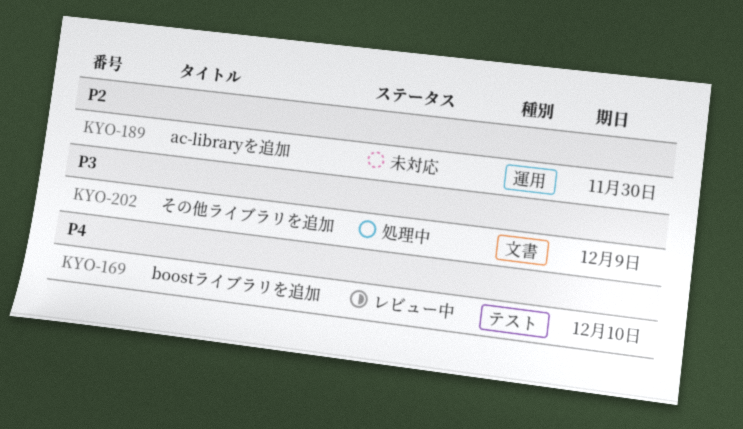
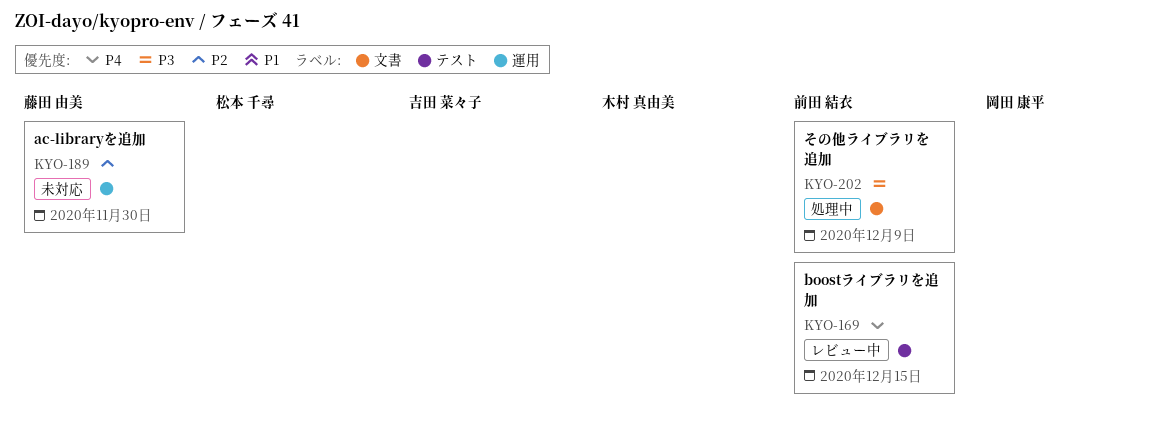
KYO-169, due: Dec 10 -> Dec 15

